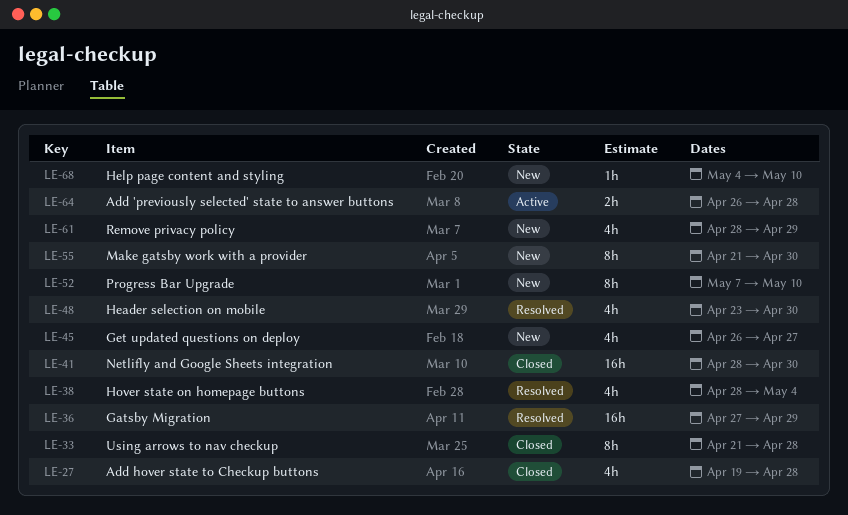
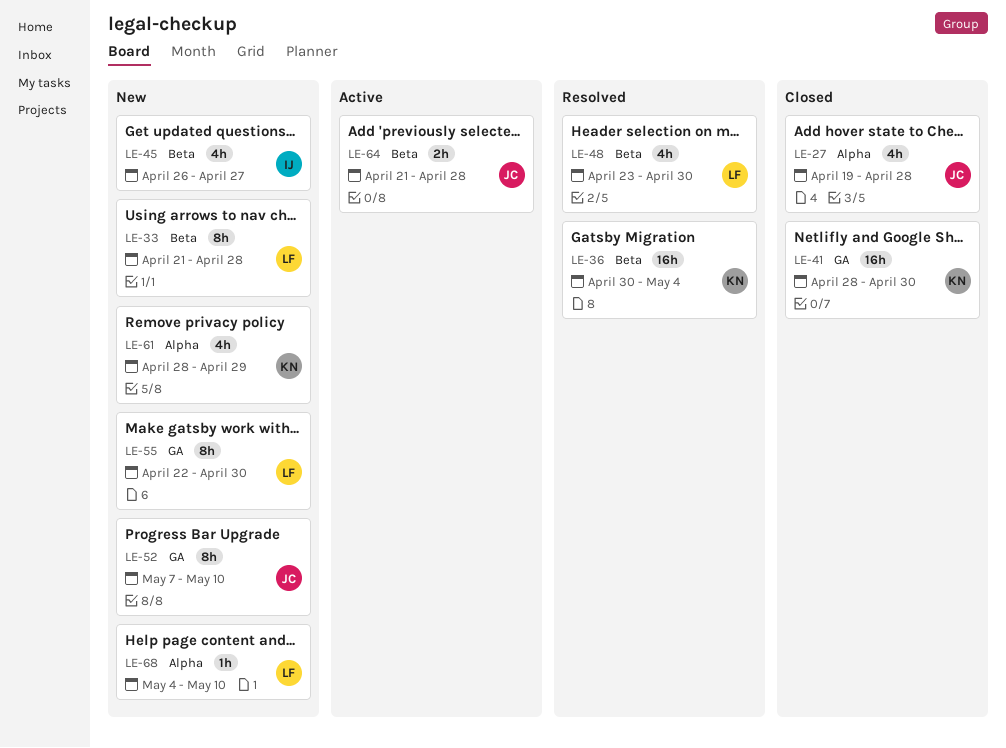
LE-33, status: Closed -> New
LE-36, start: Apr 27 -> Apr 30
LE-36, due: Apr 29 -> May 4
LE-38: present -> none
LE-55, start: Apr 21 -> Apr 22
LE-64, start: Apr 26 -> Apr 21

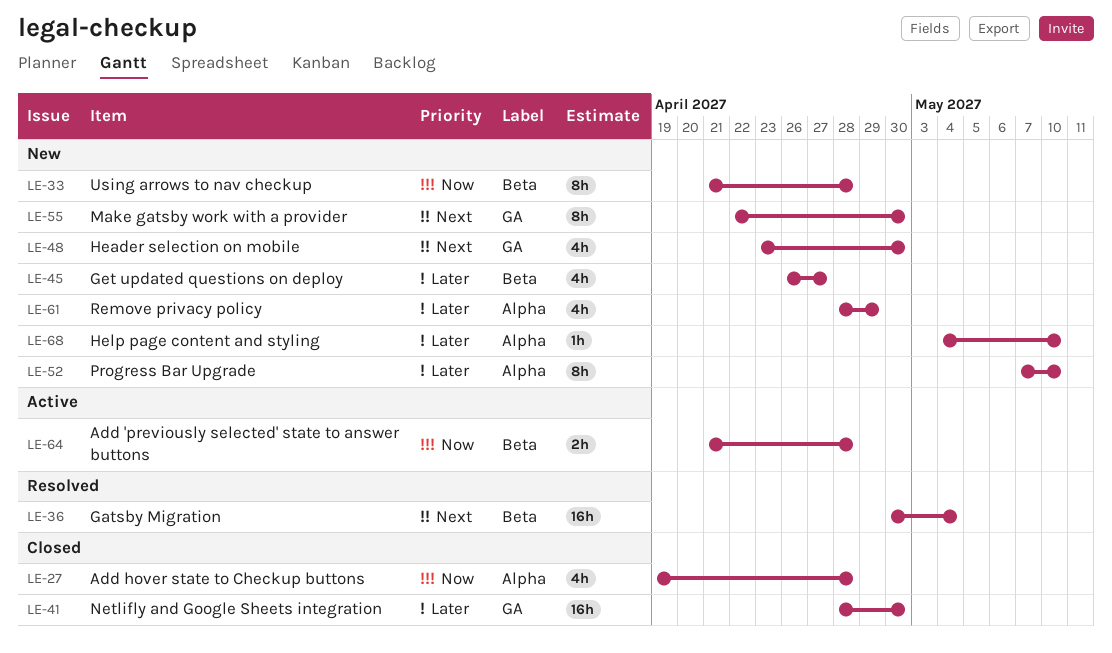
LE-48, status: Resolved -> New
LE-48, label: Beta -> GA
LE-52, label: GA -> Alpha

